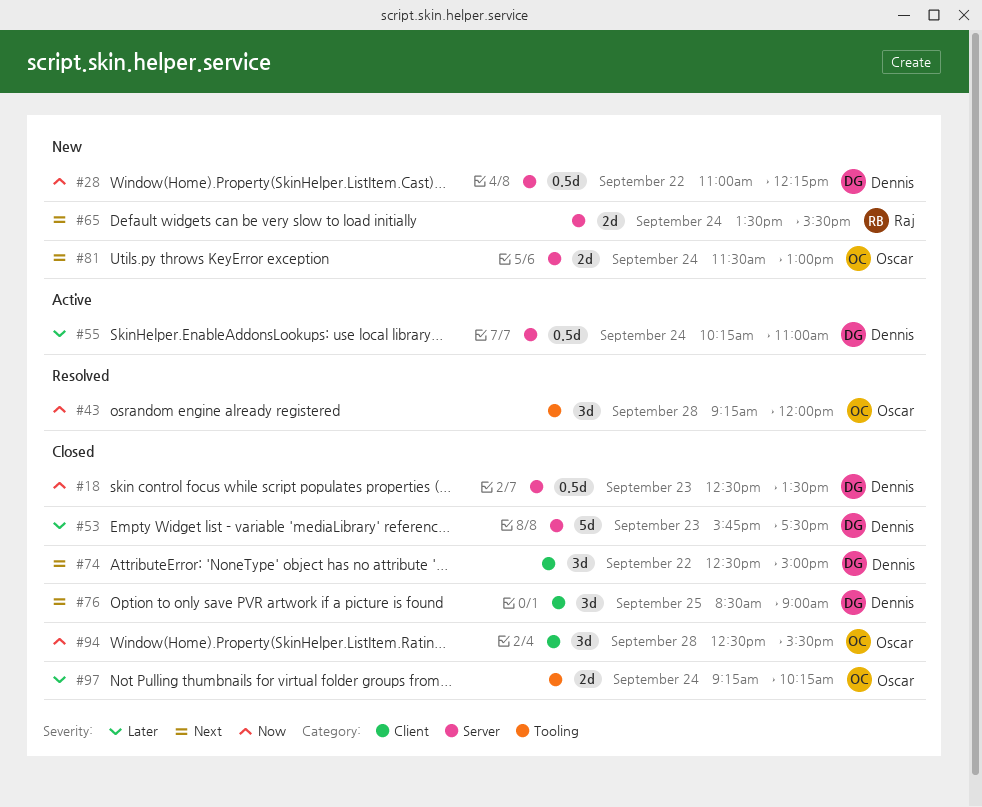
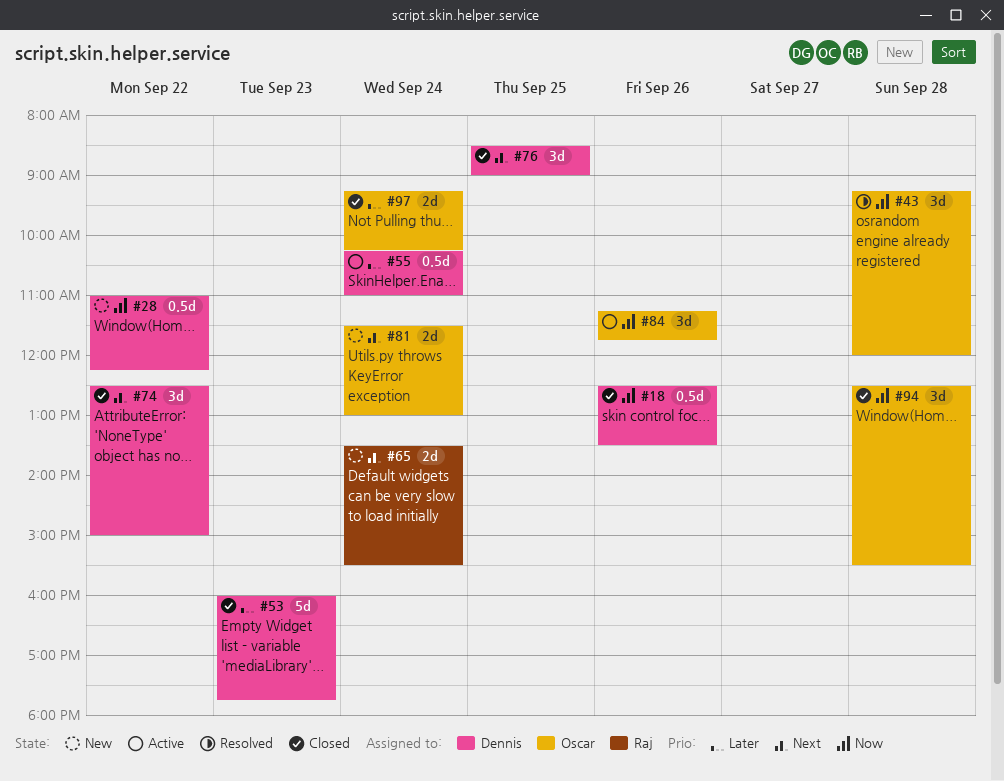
#18, day: Sep 23 -> Sep 26
#53, begins: 15:45 -> 16:00
#53, ends: 17:30 -> 17:45
#84: none -> present

